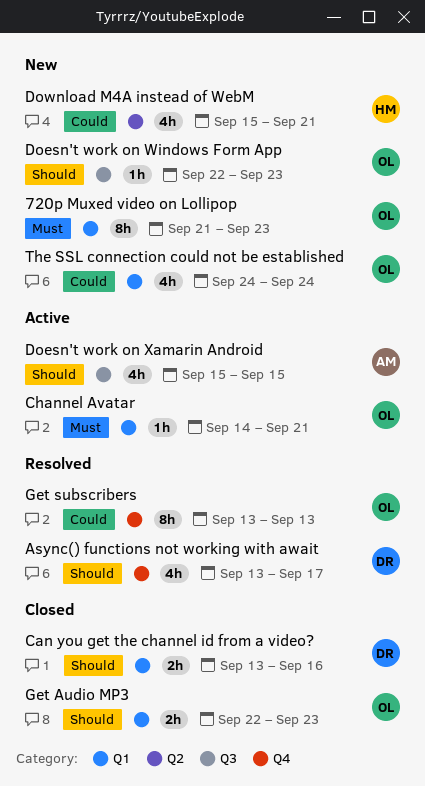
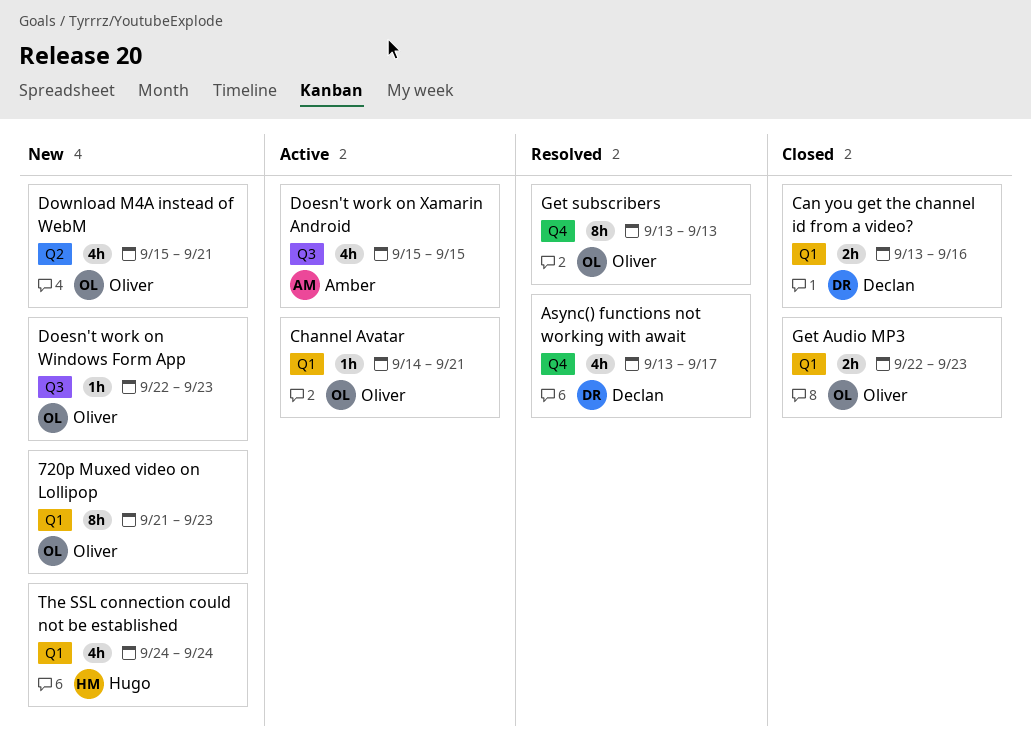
Download M4A instead of WebM, owner: Hugo -> Oliver
The SSL connection could not be established, owner: Oliver -> Hugo

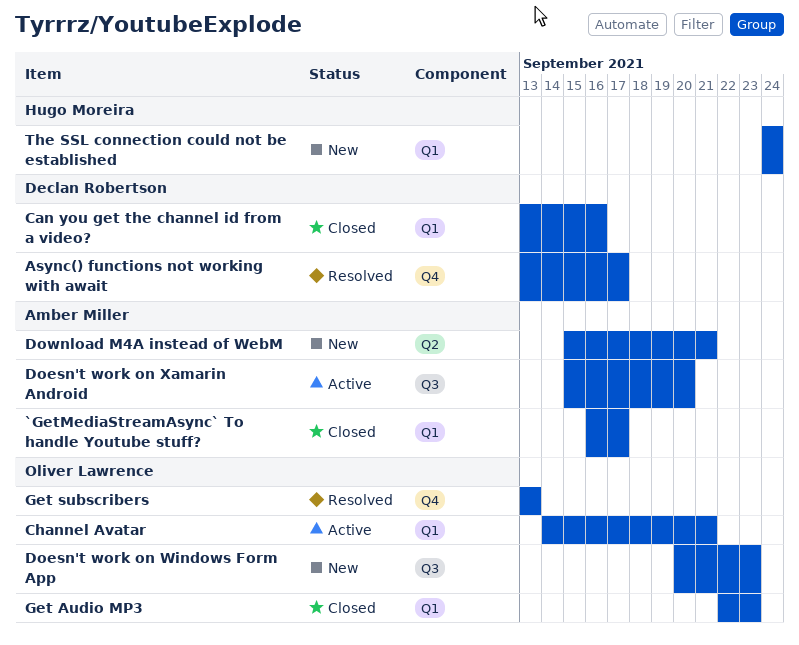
720p Muxed video on Lollipop: present -> none
`GetMediaStreamAsync` To handle Youtube stuff?: none -> present
Doesn't work on Windows Form App, start: Sep 22 -> Sep 20
Doesn't work on Xamarin Android, due: Sep 15 -> Sep 20
Download M4A instead of WebM, owner: Oliver Lawrence -> Amber Miller

